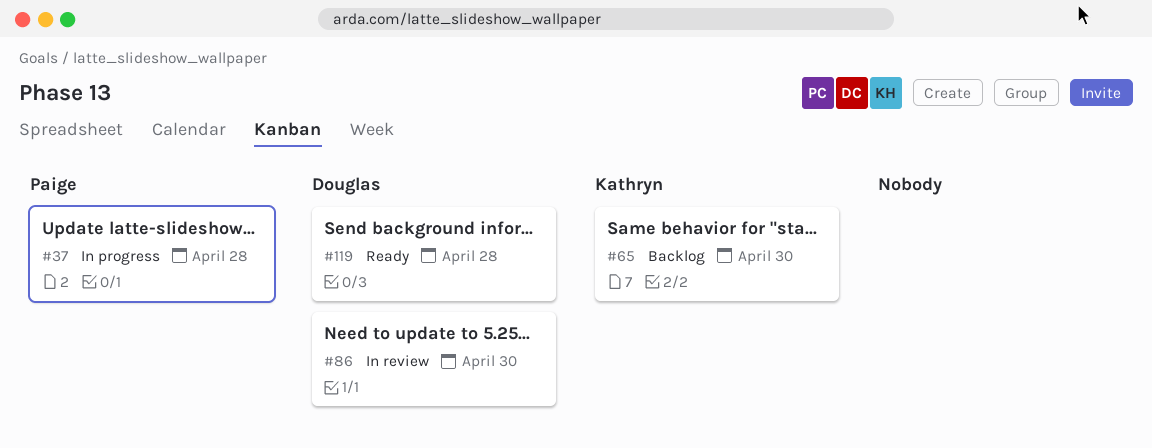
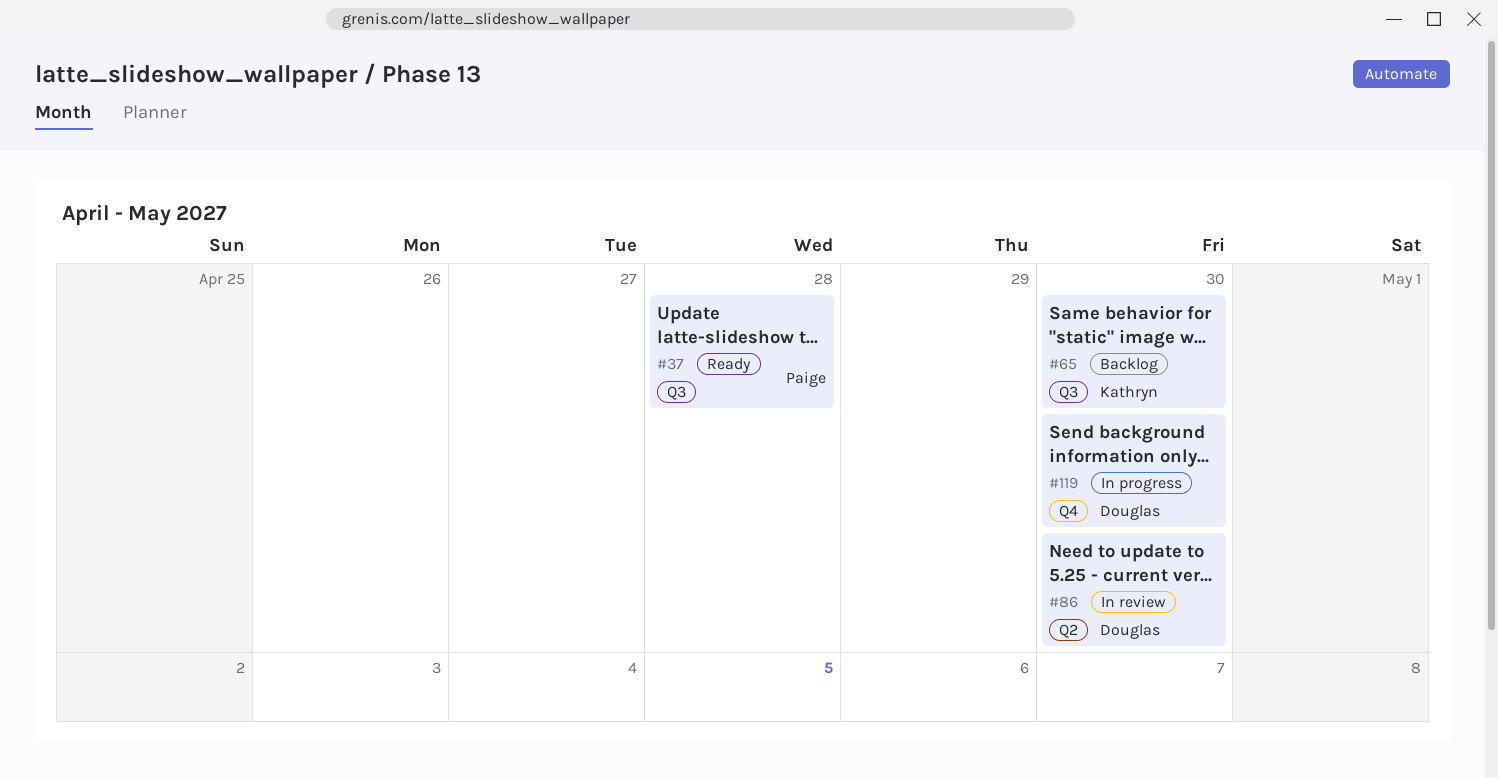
#37, status: In progress -> Ready
#119, status: Ready -> In progress
#119, due: Apr 28 -> Apr 30

